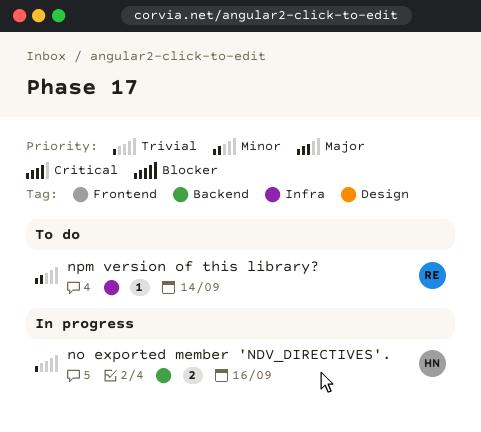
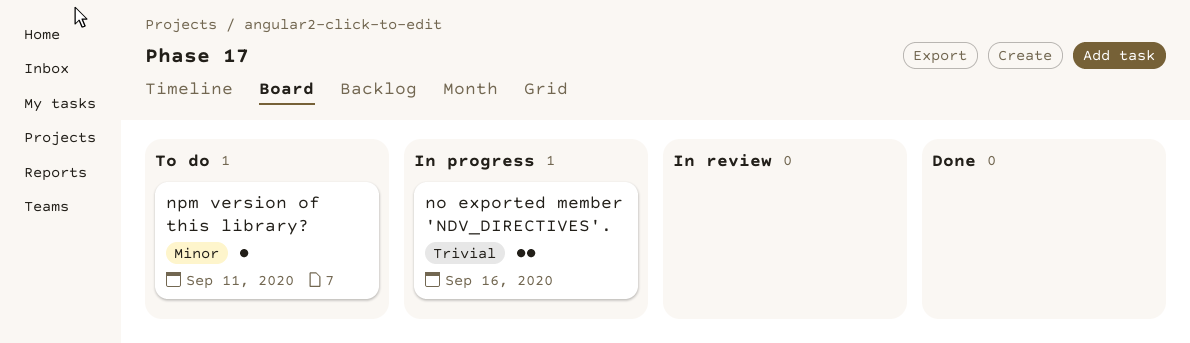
npm version of this library?, due: Sep 14 -> Sep 11

